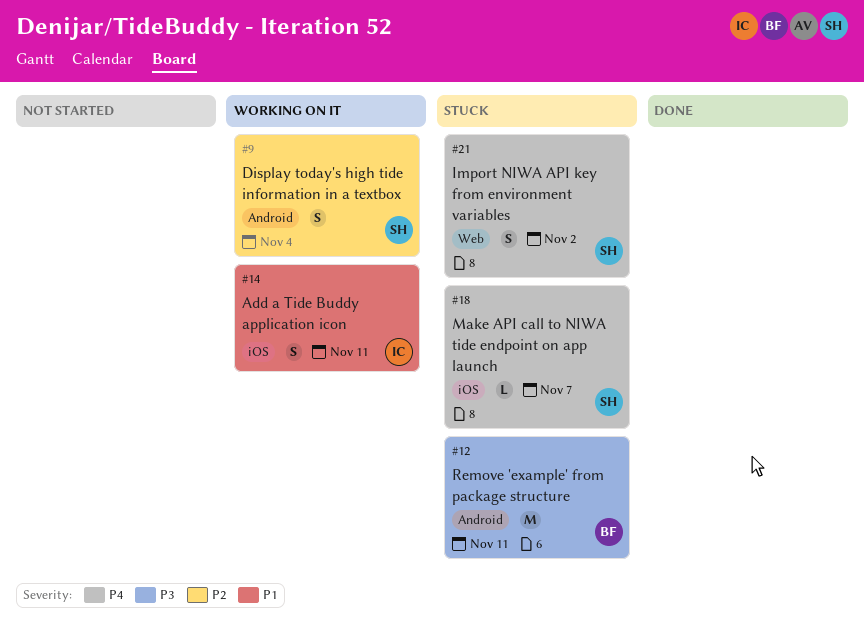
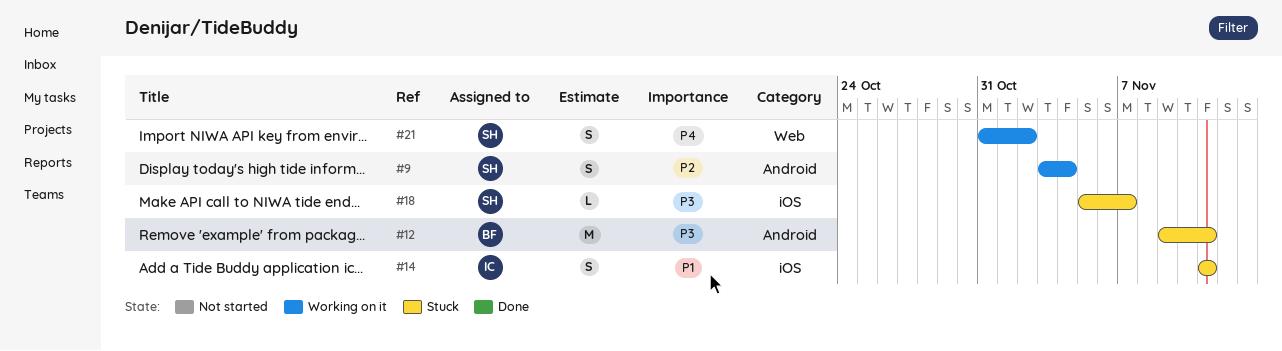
#14, status: Working on it -> Stuck
#18, priority: P4 -> P3
#21, status: Stuck -> Working on it

